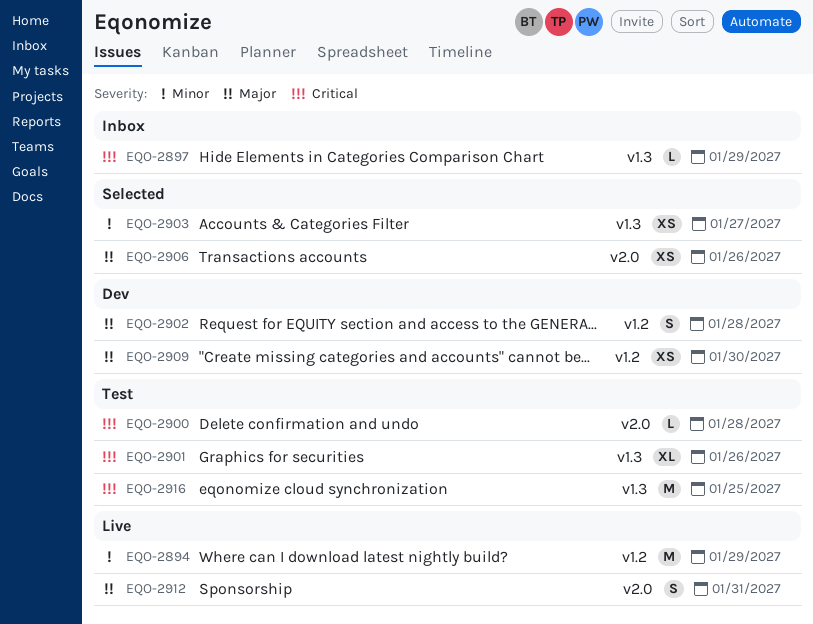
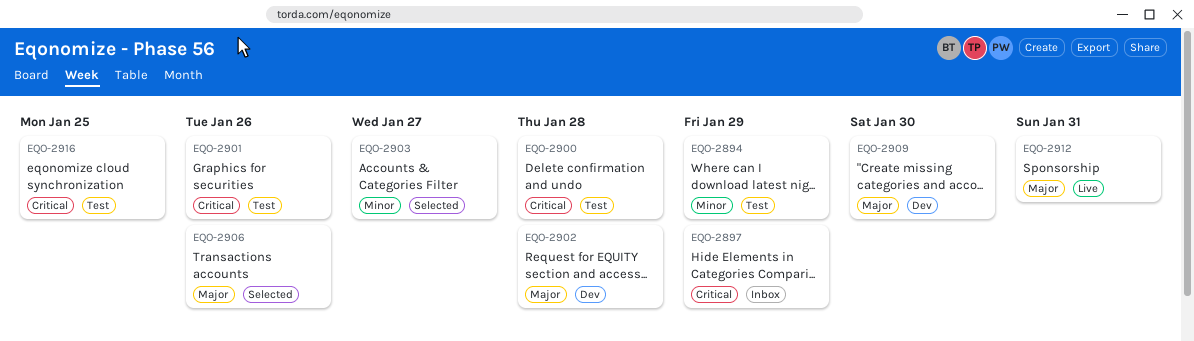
EQO-2894, status: Live -> Test

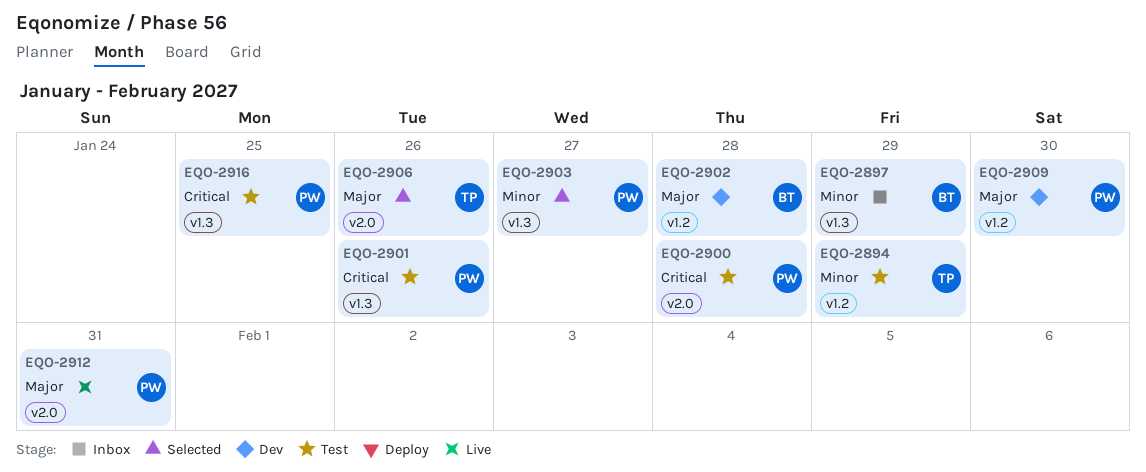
EQO-2897, priority: Critical -> Minor

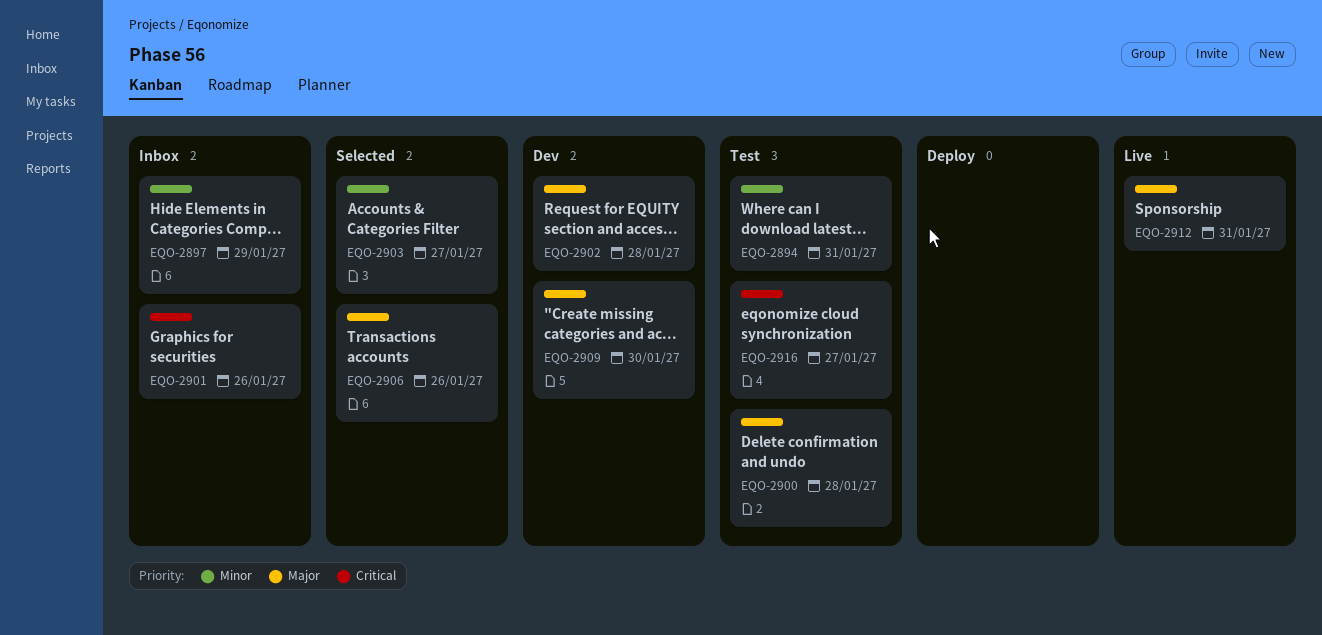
EQO-2894, due: Jan 29 -> Jan 31
EQO-2900, priority: Critical -> Major
EQO-2901, status: Test -> Inbox
EQO-2916, due: Jan 25 -> Jan 27

